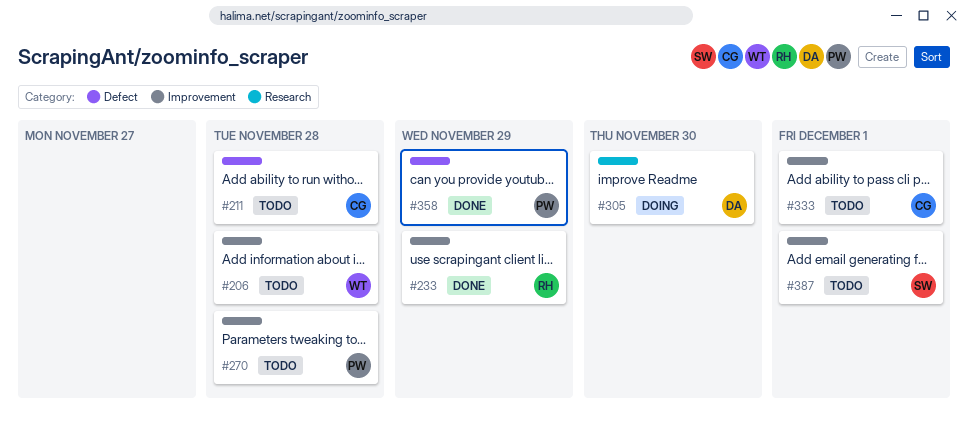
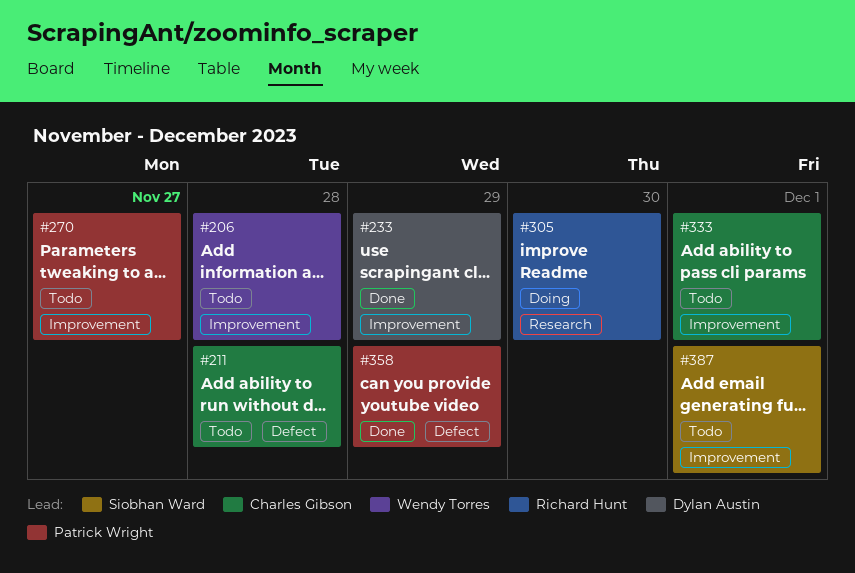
#233, owner: Richard Hunt -> Dylan Austin
#270, due: Nov 28 -> Nov 27
#305, owner: Dylan Austin -> Richard Hunt

